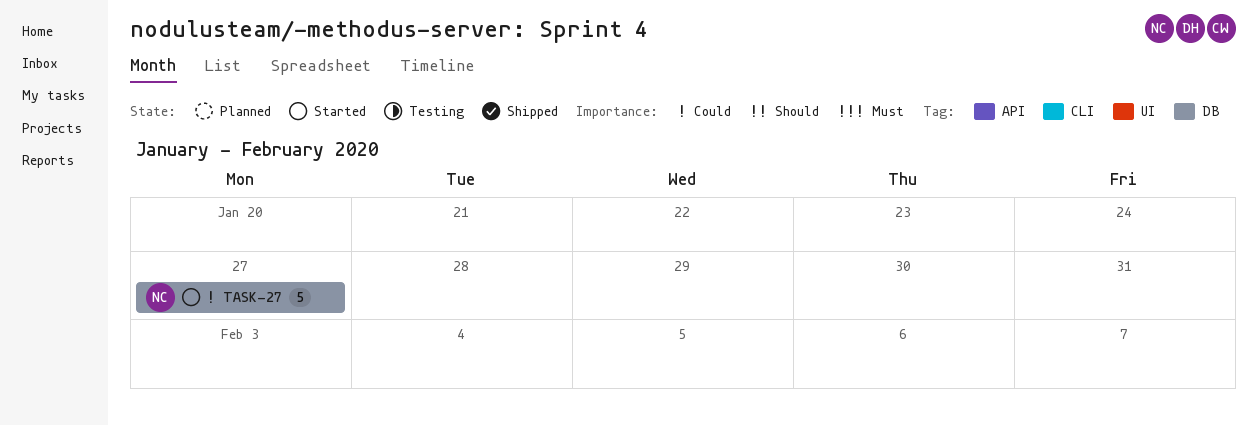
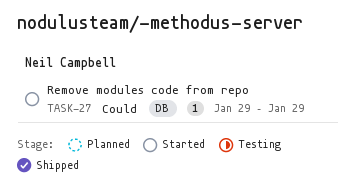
TASK-27, estimate: 5 -> 1
TASK-27, start: Jan 27 -> Jan 29
TASK-27, due: Jan 27 -> Jan 29

